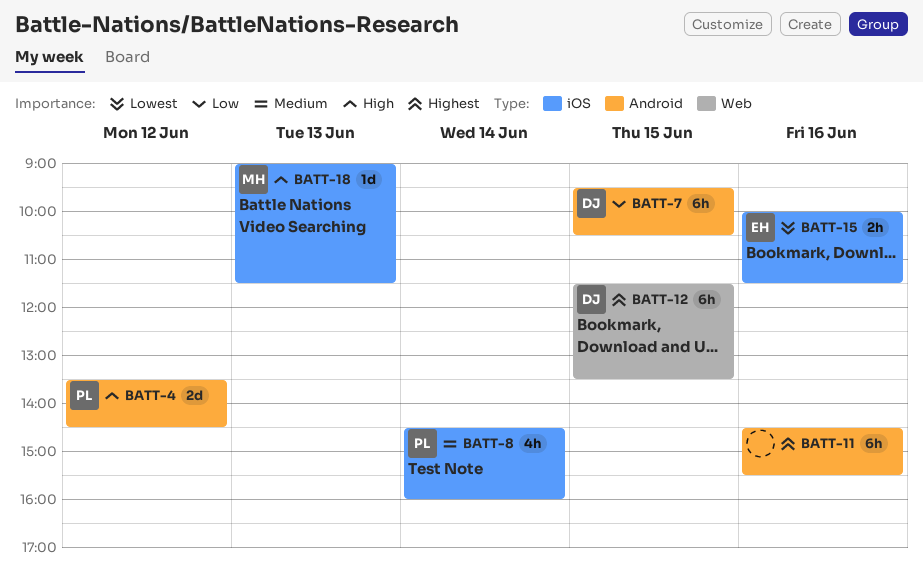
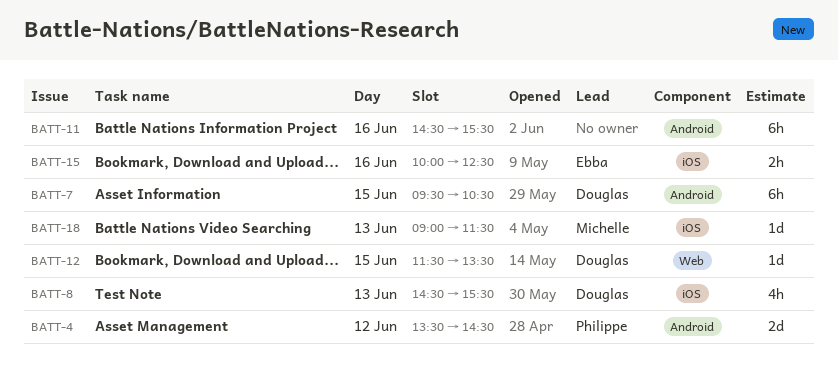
BATT-8, owner: Philippe -> Douglas
BATT-8, day: Jun 14 -> Jun 13
BATT-8, ends: 16:00 -> 15:30
BATT-12, estimate: 6h -> 1d
BATT-15, ends: 11:30 -> 12:30

